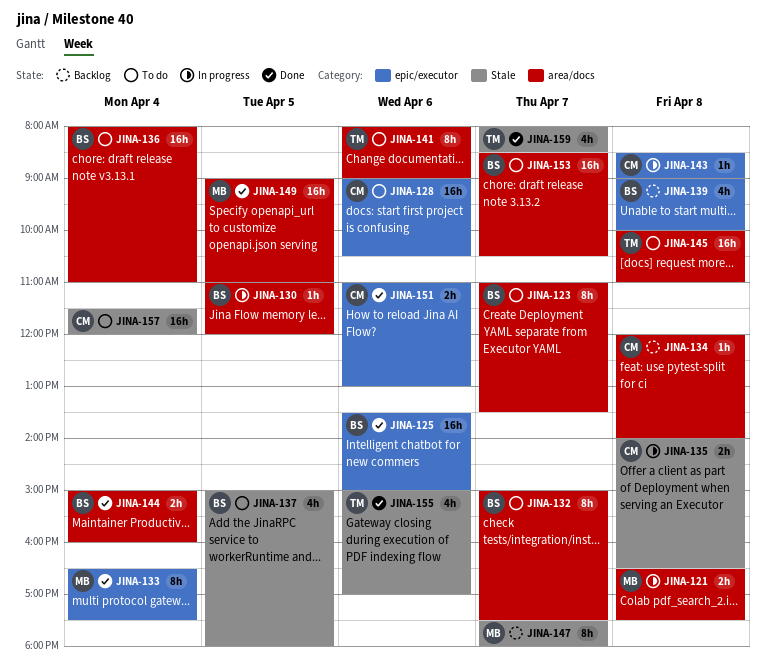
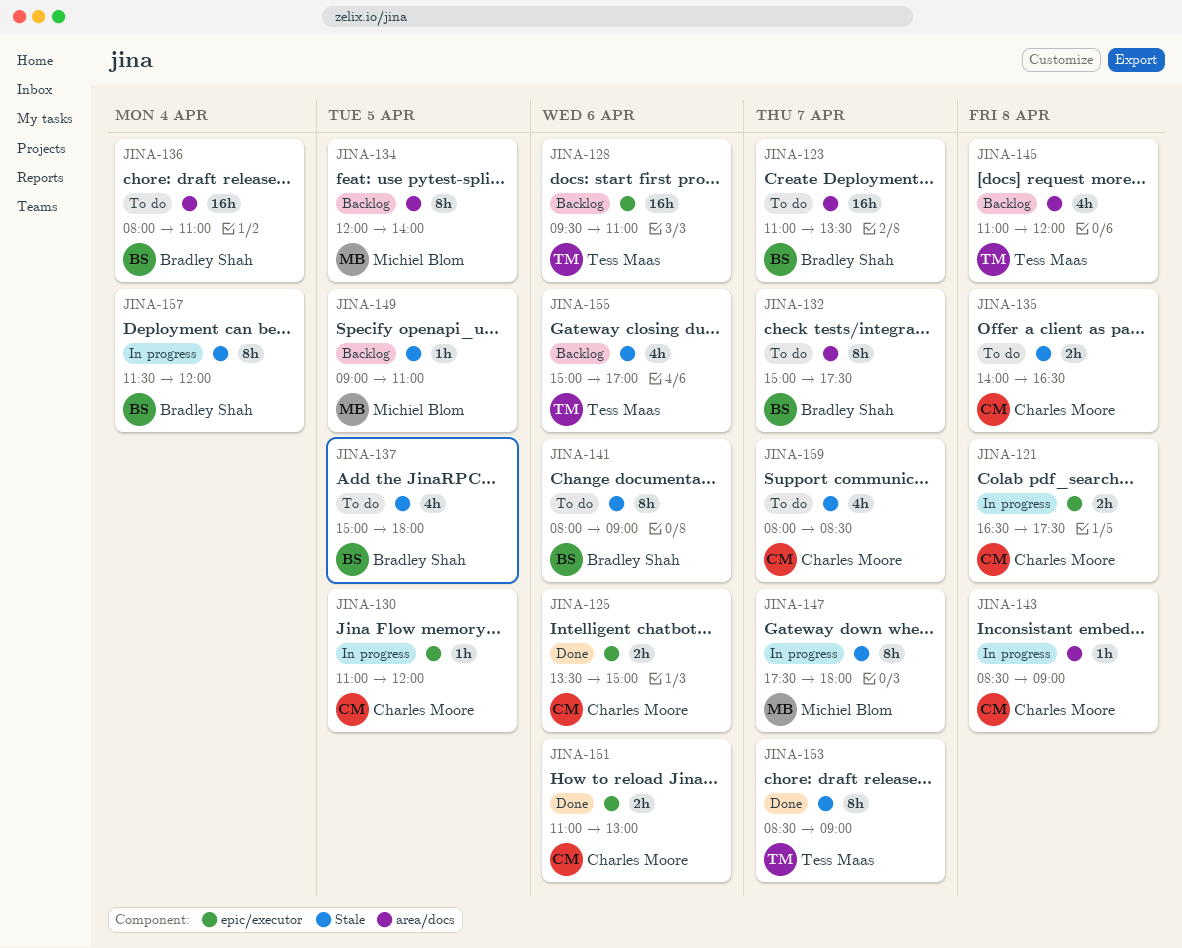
JINA-121, owner: Michiel Blom -> Charles Moore
JINA-121, label: area/docs -> epic/executor
JINA-123, estimate: 8h -> 16h
JINA-125, owner: Bradley Shah -> Charles Moore
JINA-125, estimate: 16h -> 2h
JINA-128, status: To do -> Backlog
JINA-128, owner: Charles Moore -> Tess Maas
JINA-128, begins: 09:00 -> 09:30
JINA-128, ends: 10:30 -> 11:00
JINA-130, owner: Bradley Shah -> Charles Moore
JINA-130, label: area/docs -> epic/executor
JINA-133: present -> none
JINA-134, owner: Charles Moore -> Michiel Blom
JINA-134, estimate: 1h -> 8h
JINA-134, day: Apr 8 -> Apr 5
JINA-135, status: In progress -> To do
JINA-139: present -> none
JINA-141, owner: Tess Maas -> Bradley Shah
JINA-141, label: area/docs -> Stale
JINA-143, label: epic/executor -> area/docs
JINA-144: present -> none
JINA-145, status: To do -> Backlog
JINA-145, estimate: 16h -> 4h
JINA-145, begins: 10:00 -> 11:00
JINA-145, ends: 11:00 -> 12:00
JINA-147, status: Backlog -> In progress
JINA-149, status: Done -> Backlog
JINA-149, label: area/docs -> Stale
JINA-149, estimate: 16h -> 1h
JINA-153, status: To do -> Done
JINA-153, owner: Bradley Shah -> Tess Maas
JINA-153, label: area/docs -> Stale
JINA-153, estimate: 16h -> 8h
JINA-153, ends: 10:30 -> 09:00
JINA-155, status: Done -> Backlog
JINA-157, status: To do -> In progress
JINA-157, owner: Charles Moore -> Bradley Shah
JINA-157, estimate: 16h -> 8h
JINA-159, status: Done -> To do
JINA-159, owner: Tess Maas -> Charles Moore

